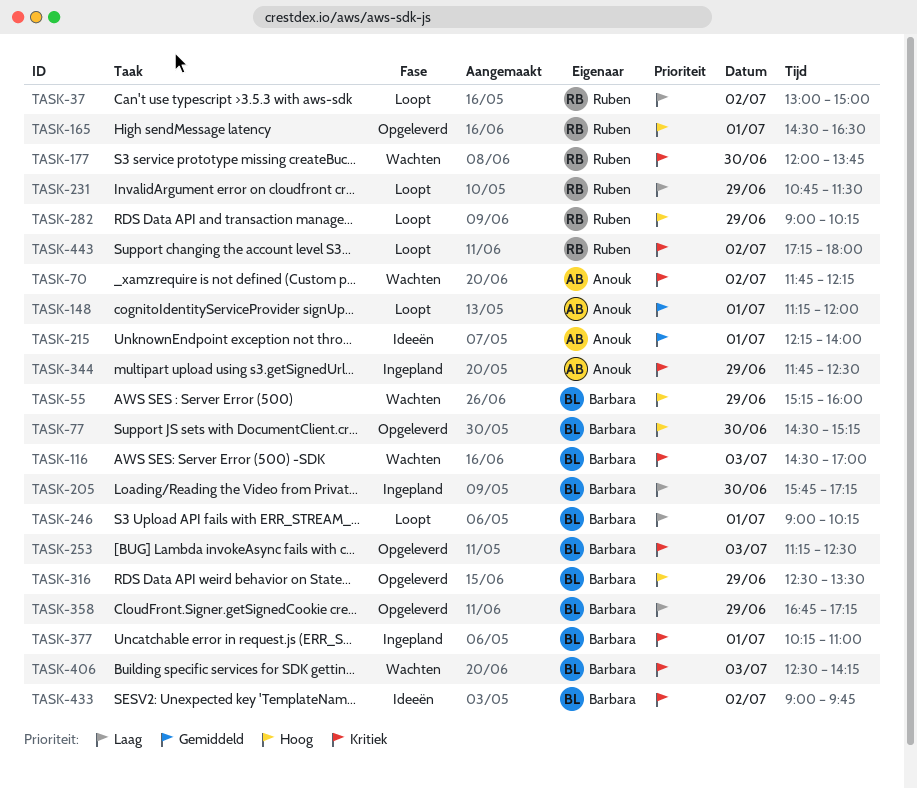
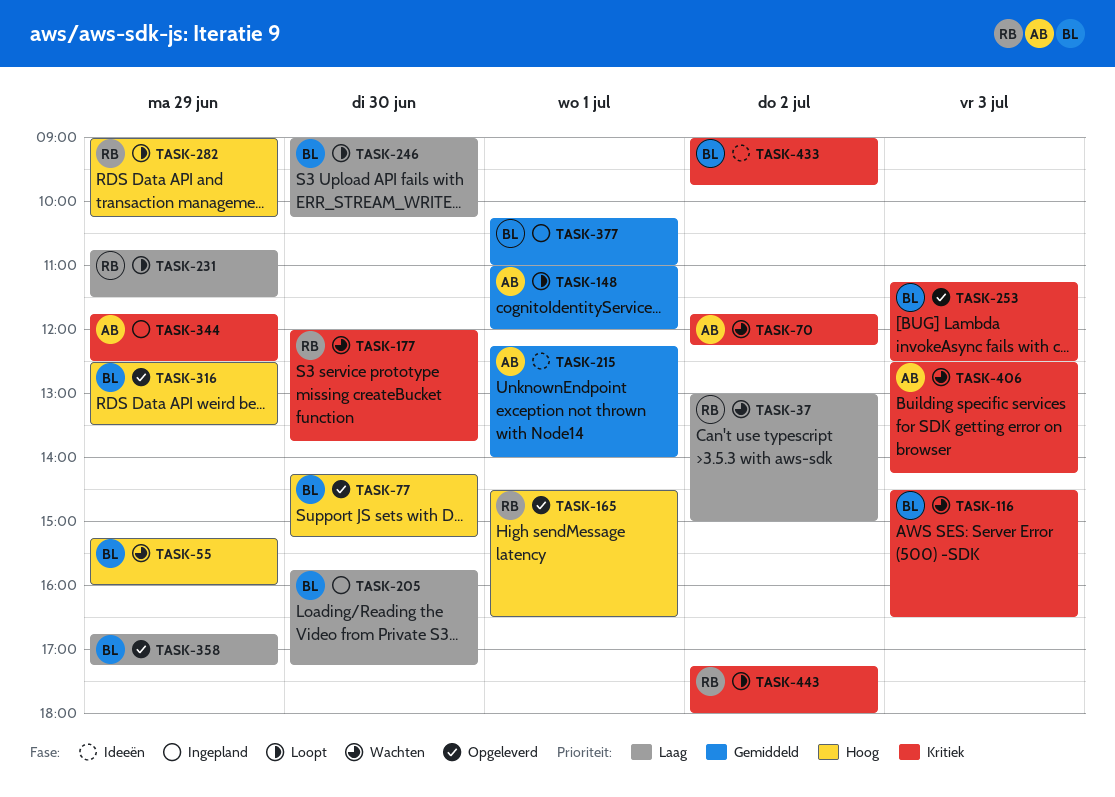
TASK-37, status: Loopt -> Wachten
TASK-77, begins: 14:30 -> 14:15
TASK-116, ends: 17:00 -> 16:30
TASK-148, begins: 11:15 -> 11:00
TASK-246, day: Jul 1 -> Jun 30
TASK-377, priority: Kritiek -> Gemiddeld
TASK-406, owner: Barbara -> Anouk

